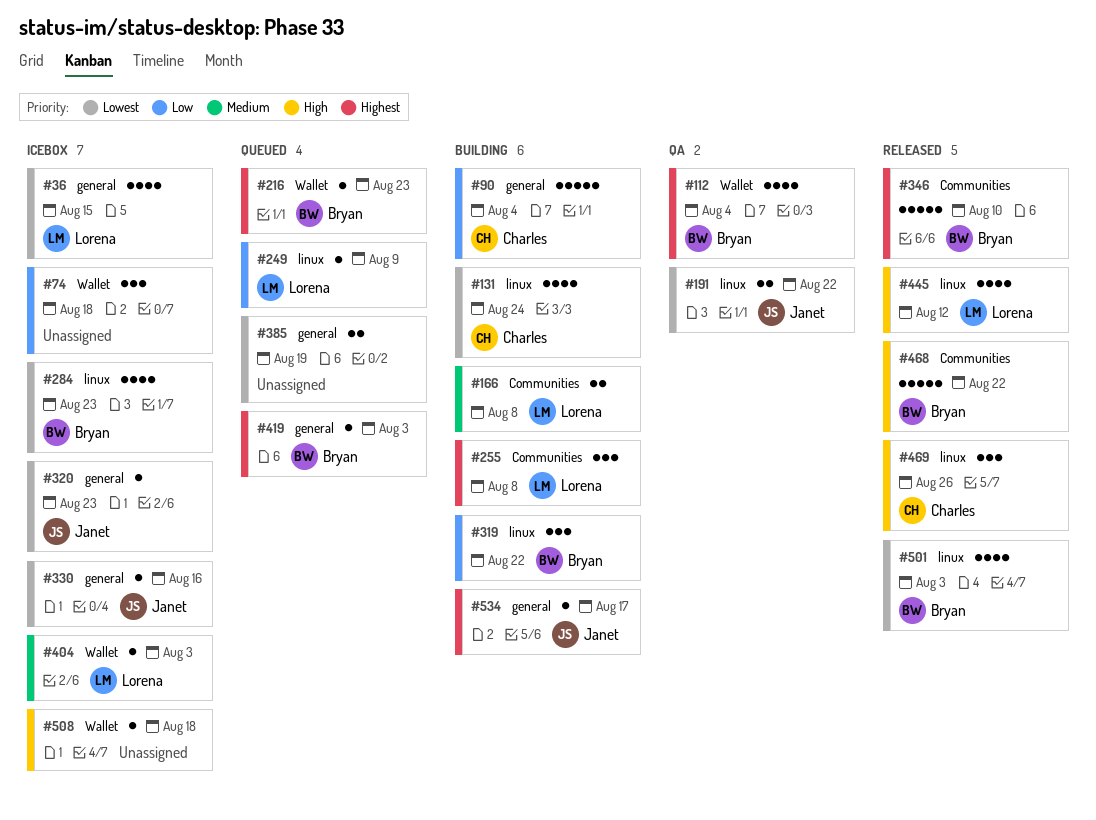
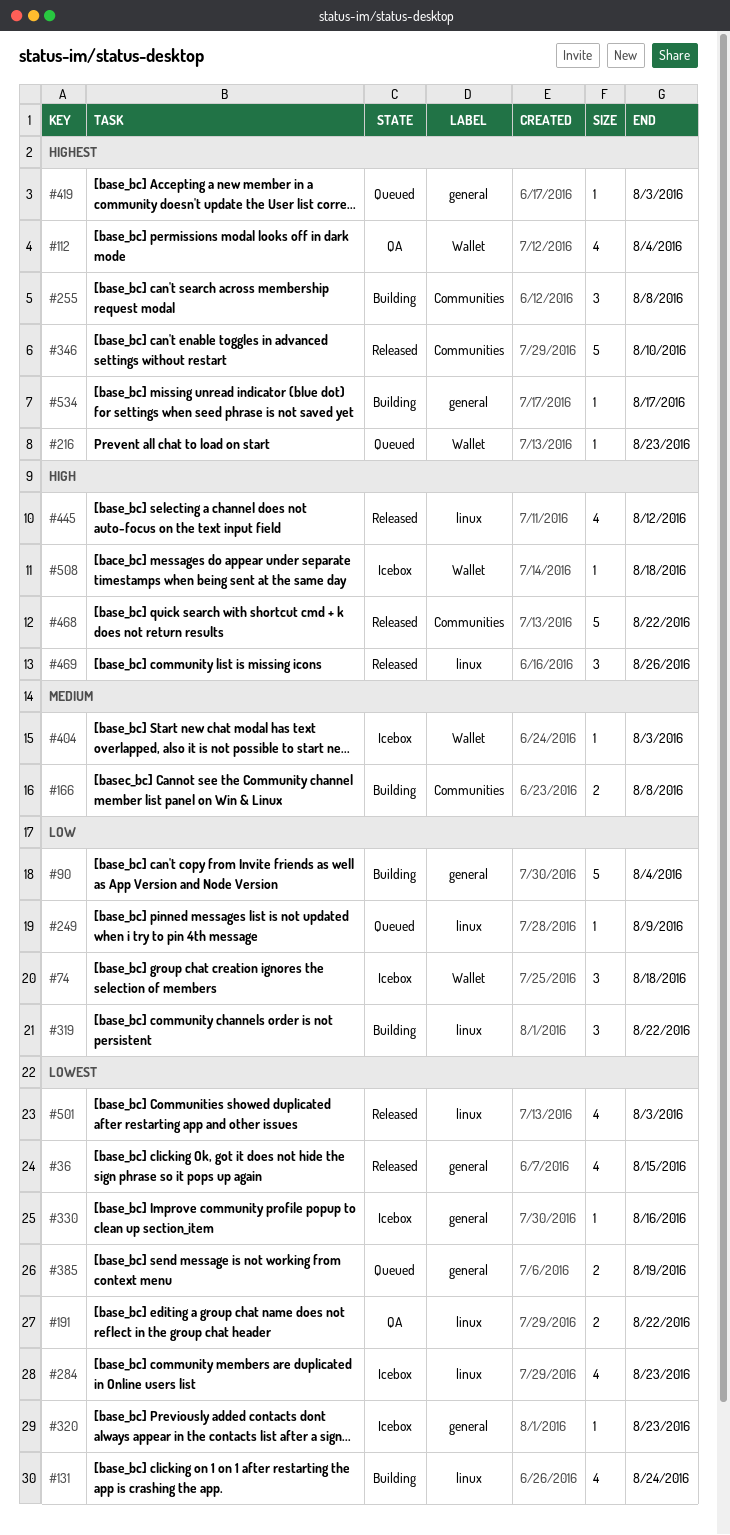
#36, status: Icebox -> Released

